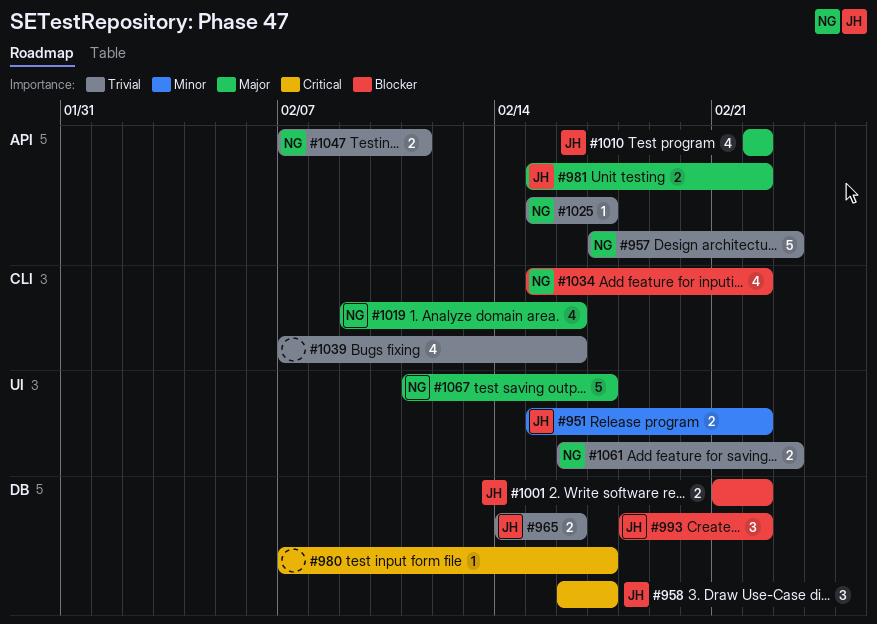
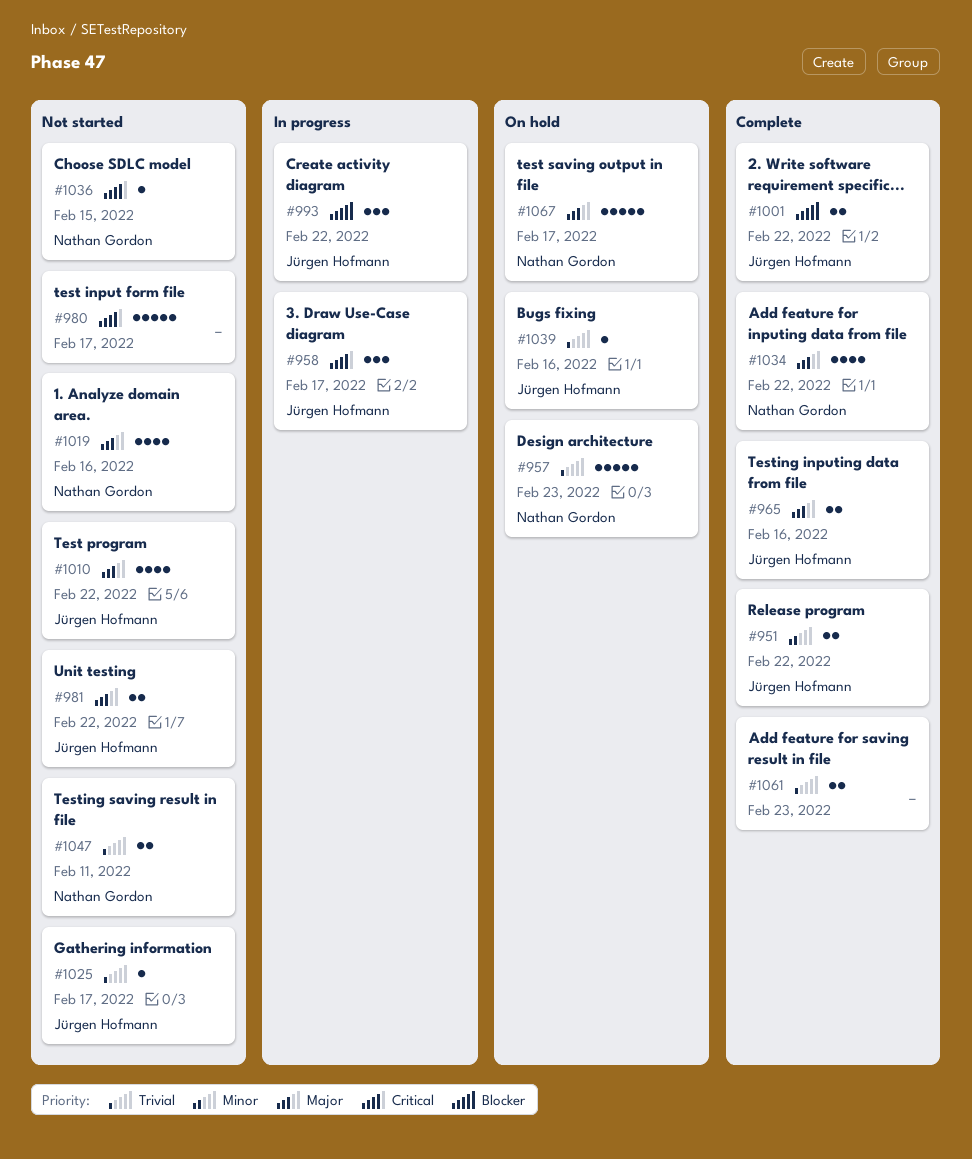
#965, priority: Trivial -> Major
#980, estimate: 1 -> 5
#1025, owner: Nathan Gordon -> Jürgen Hofmann
#1034, priority: Blocker -> Major
#1036: none -> present
#1039, owner: none -> Jürgen Hofmann
#1039, estimate: 4 -> 1
#1061, owner: Nathan Gordon -> none

